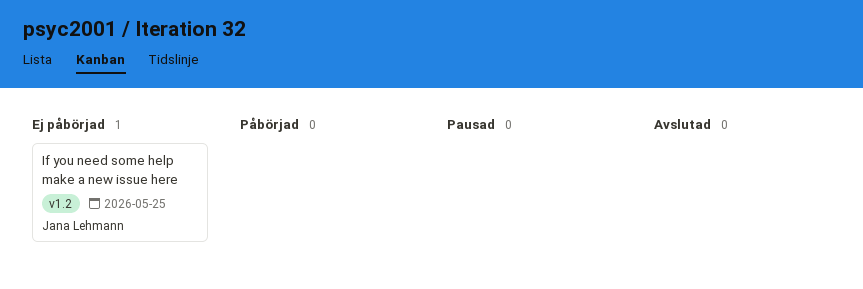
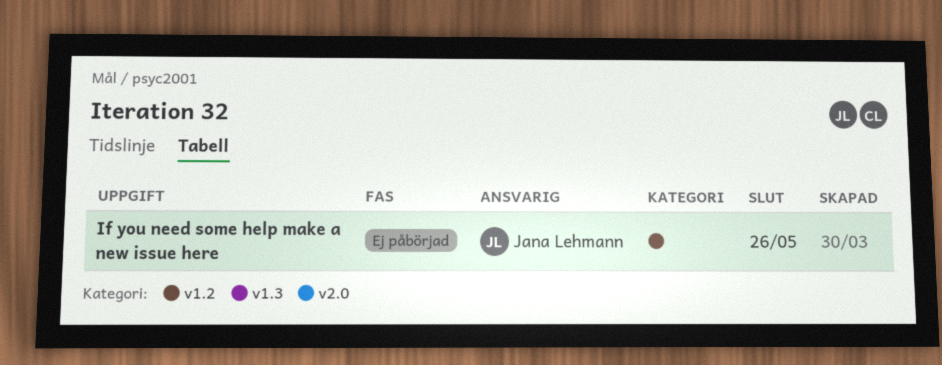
If you need some help make a new issue here, due: May 25 -> May 26

